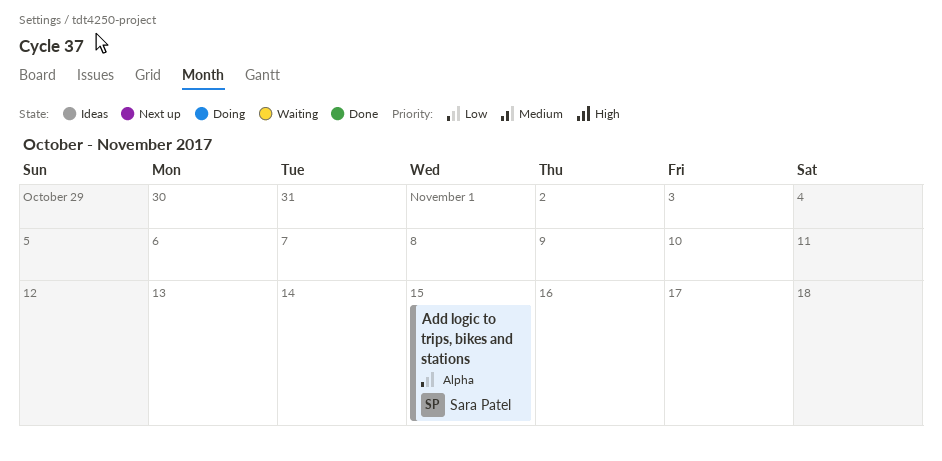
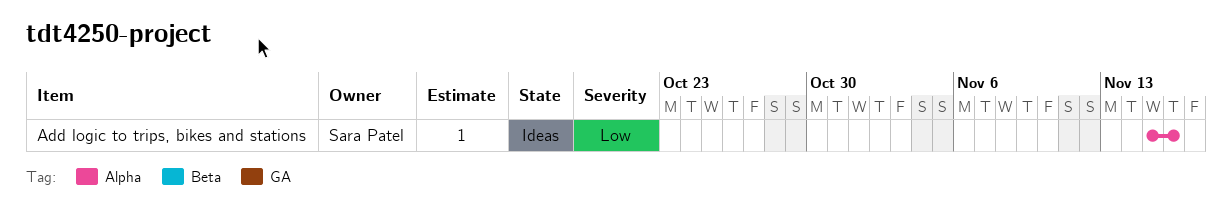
Add logic to trips, bikes and stations, due: Nov 15 -> Nov 16

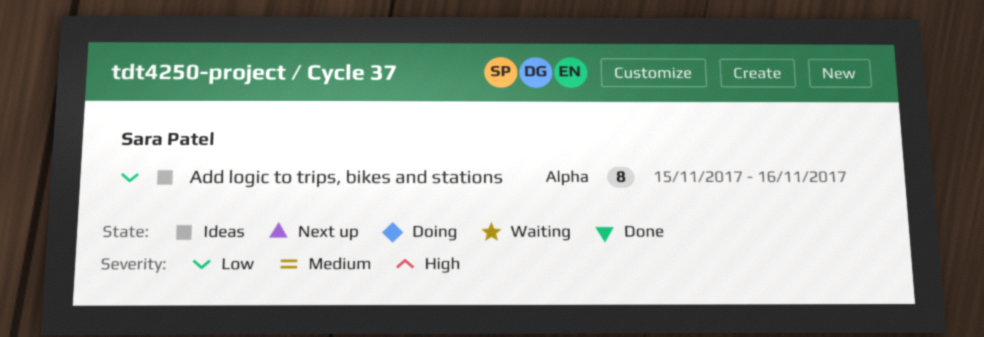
Add logic to trips, bikes and stations, estimate: 1 -> 8

